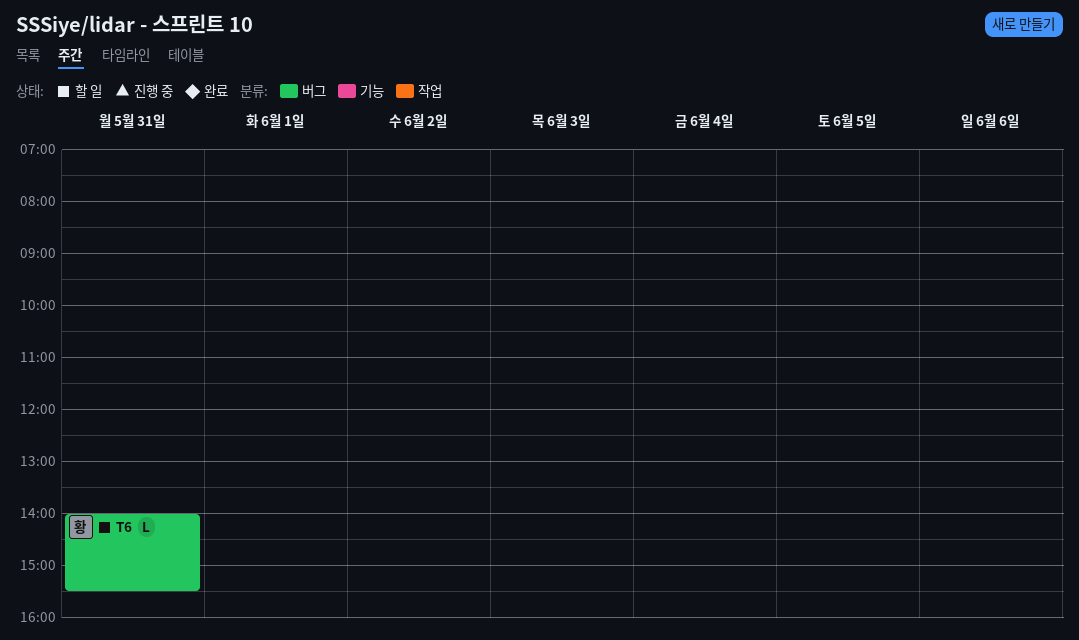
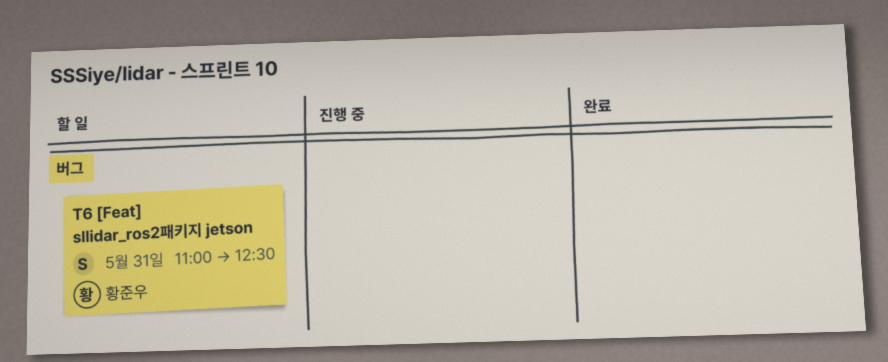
T6, estimate: L -> S
T6, begins: 14:00 -> 11:00
T6, ends: 15:30 -> 12:30

